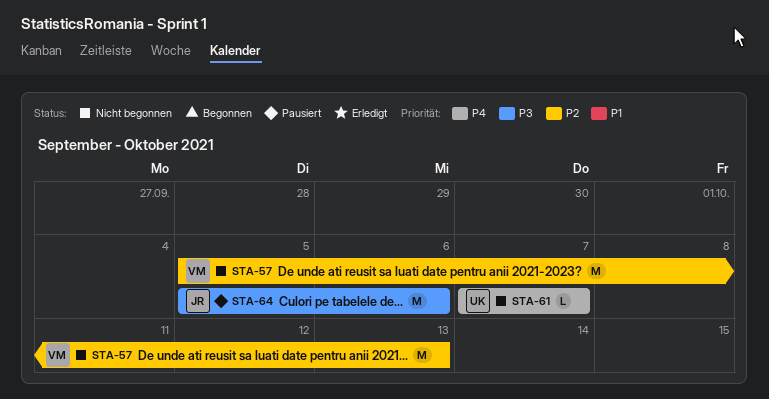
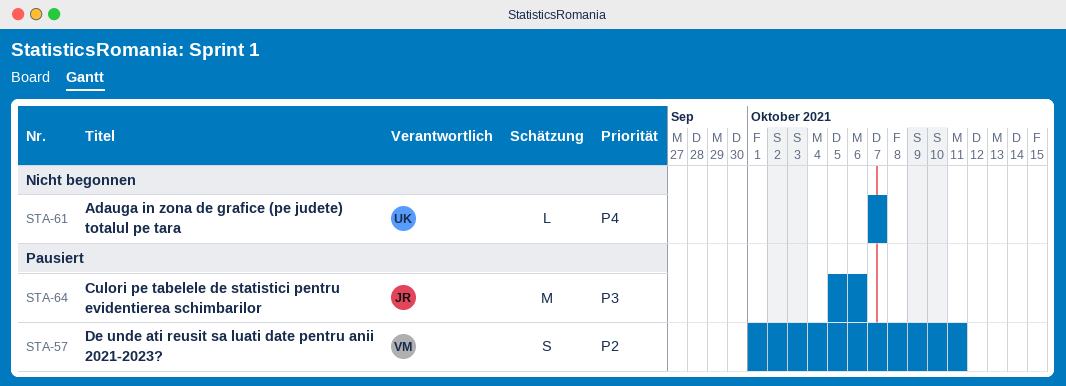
STA-57, status: Nicht begonnen -> Pausiert
STA-57, estimate: M -> S
STA-57, start: Oct 5 -> Oct 1
STA-57, due: Oct 13 -> Oct 11

